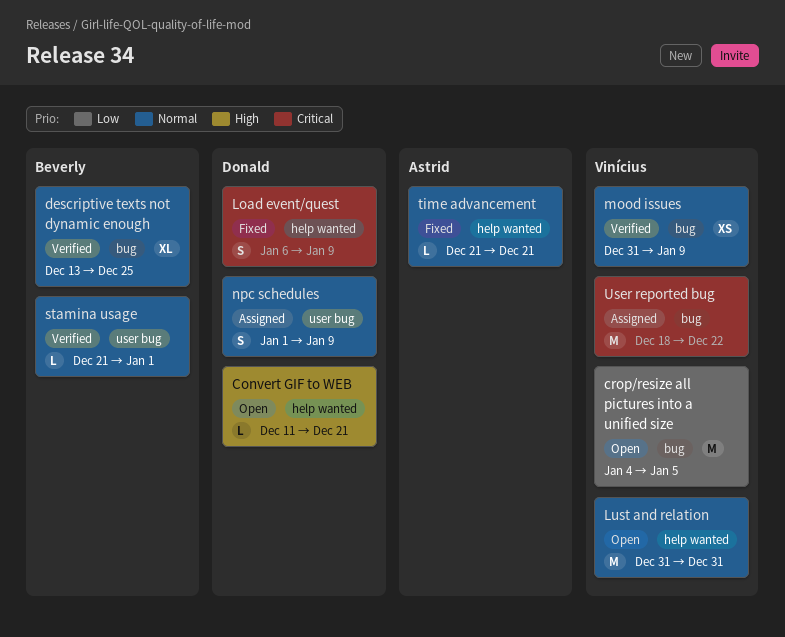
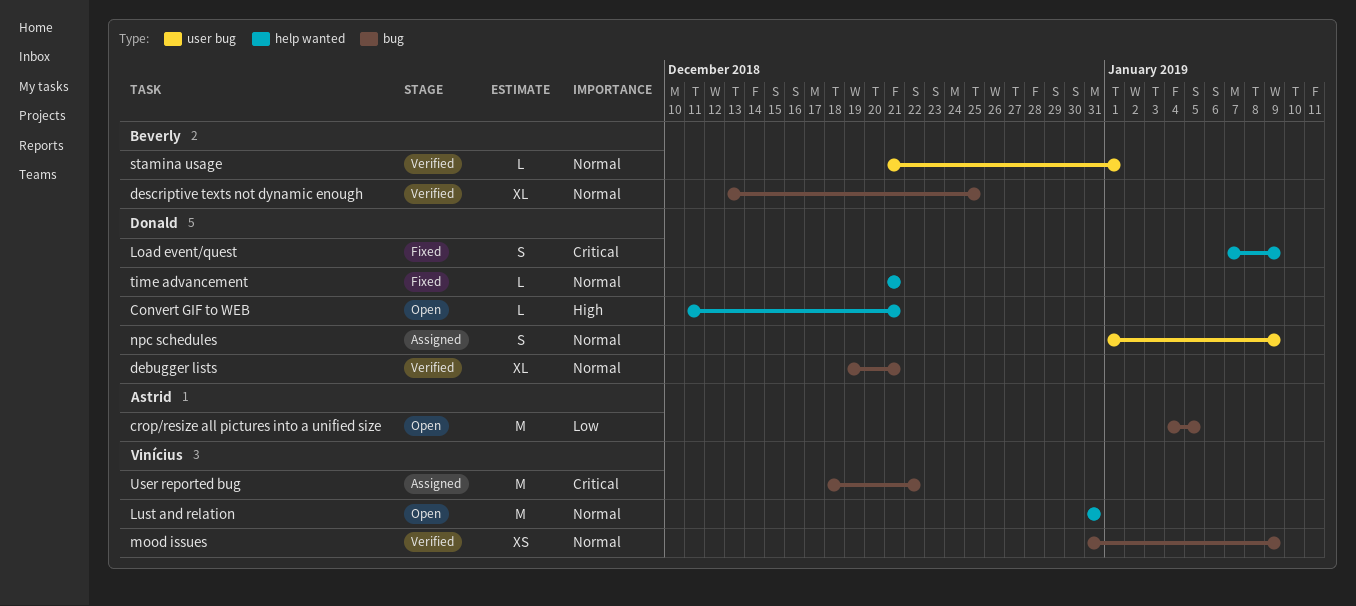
crop/resize all pictures into a unified size, owner: Vinícius -> Astrid
debugger lists: none -> present
Load event/quest, start: Jan 6 -> Jan 7
time advancement, owner: Astrid -> Donald

